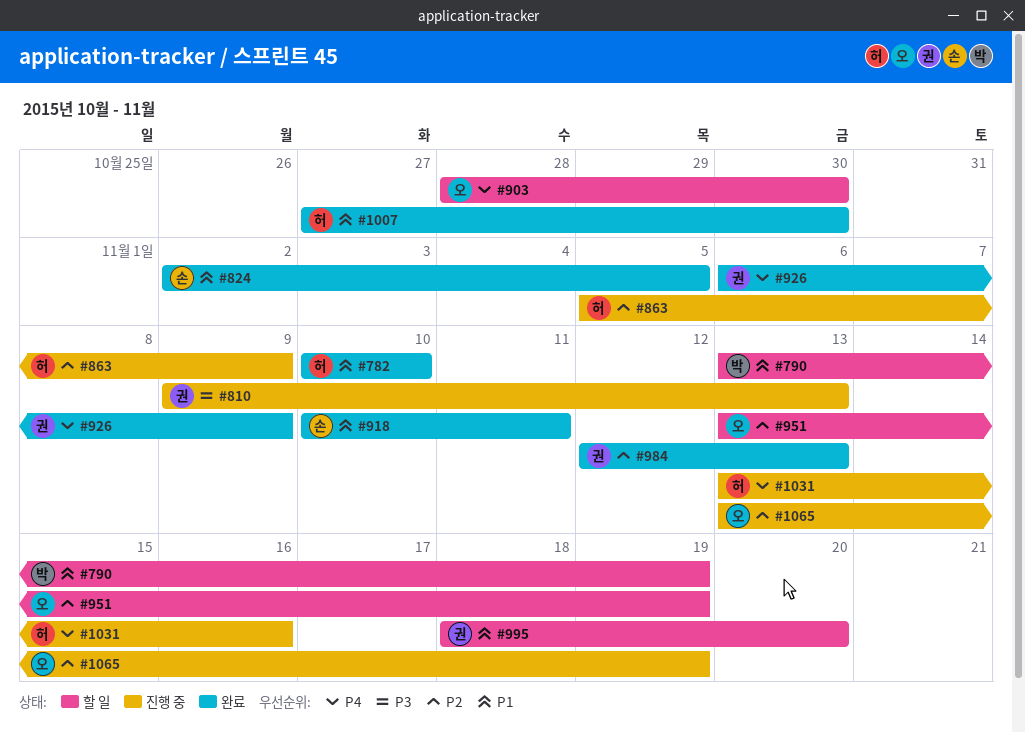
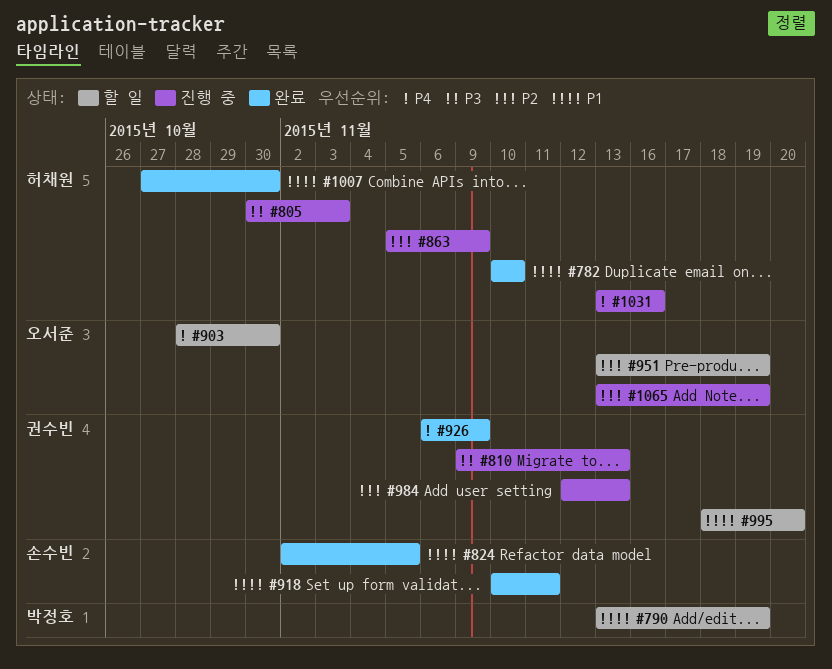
#805: none -> present
#984, status: 완료 -> 진행 중

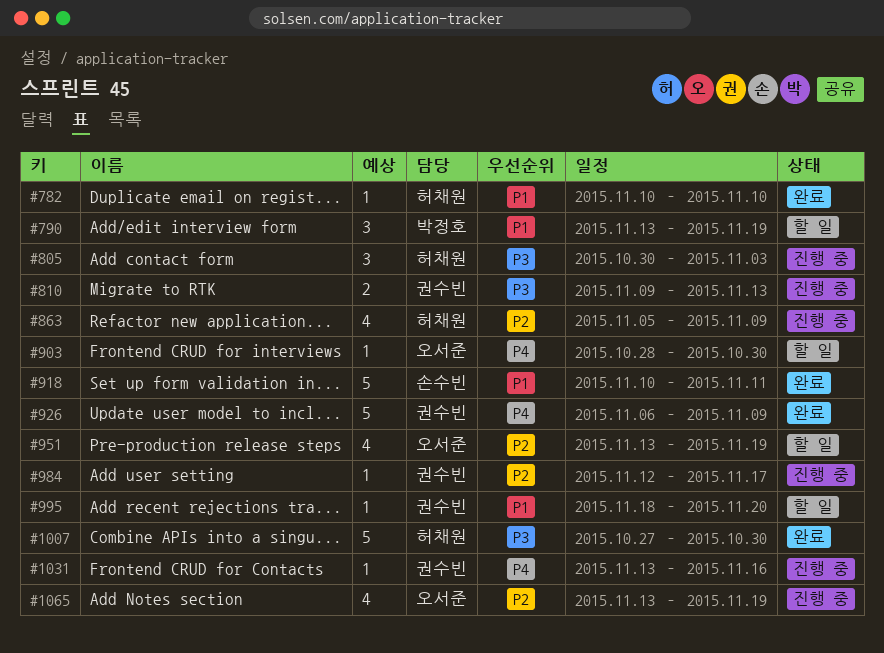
#824: present -> none
#984, due: Nov 13 -> Nov 17
#1007, priority: P1 -> P3
#1031, owner: 허채원 -> 권수빈

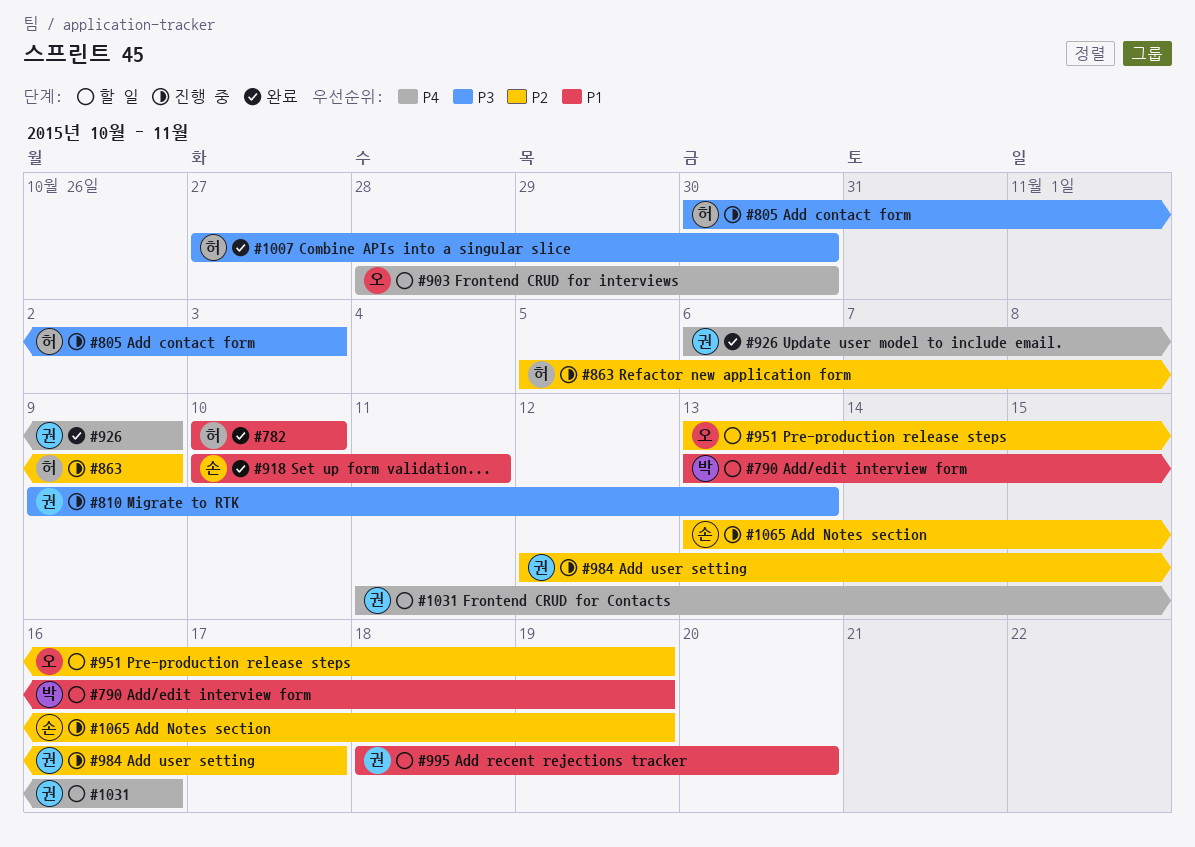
#1031, status: 진행 중 -> 할 일
#1031, start: Nov 13 -> Nov 11
#1065, owner: 오서준 -> 손수빈

